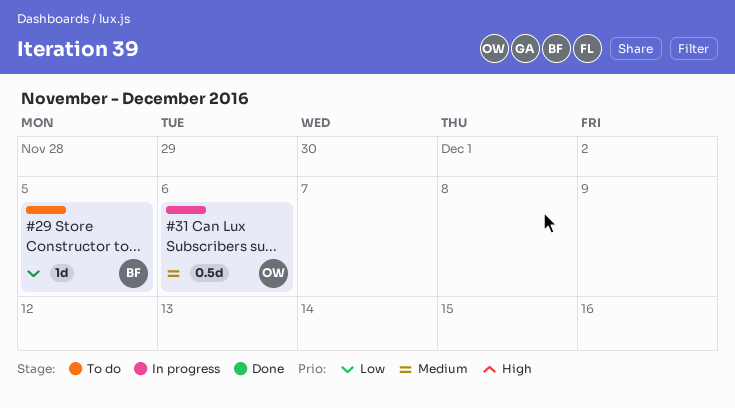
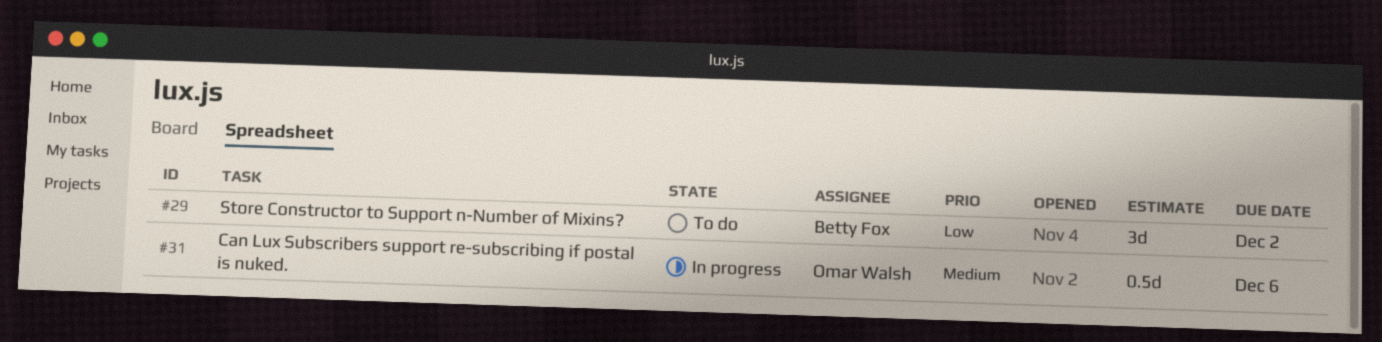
#29, estimate: 1d -> 3d
#29, due: Dec 5 -> Dec 2

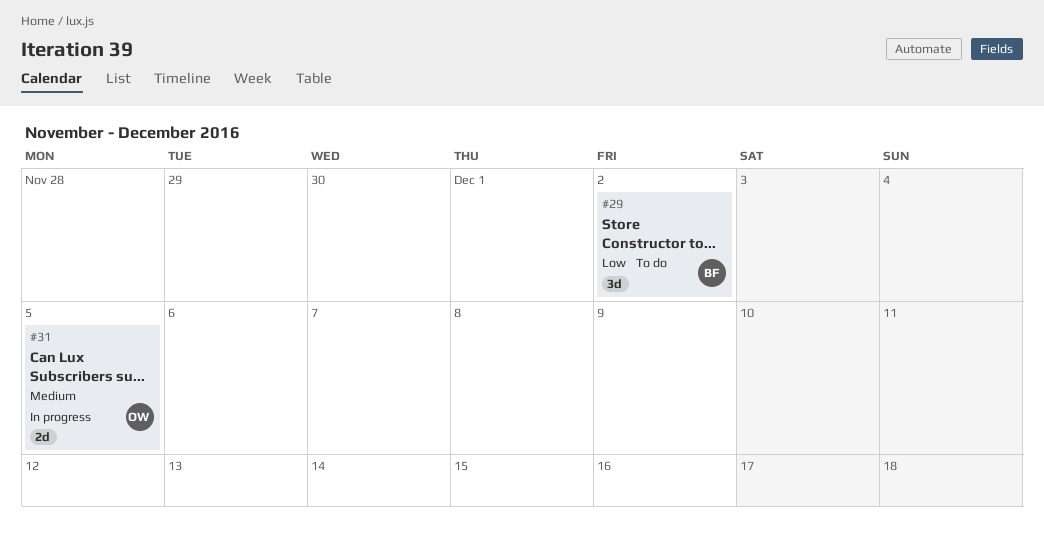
#31, estimate: 0.5d -> 2d
#31, due: Dec 6 -> Dec 5

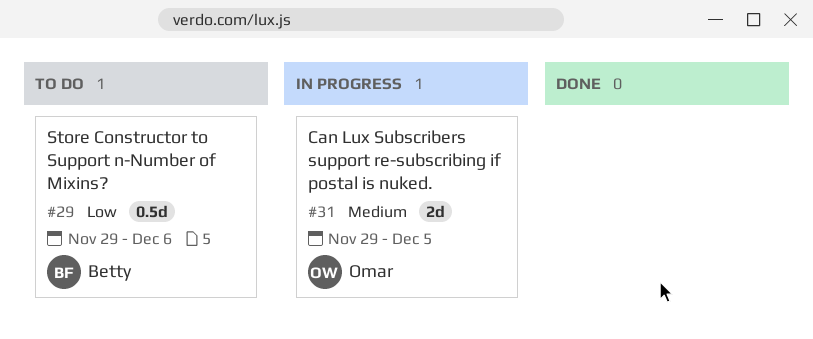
#29, estimate: 3d -> 0.5d
#29, due: Dec 2 -> Dec 6

